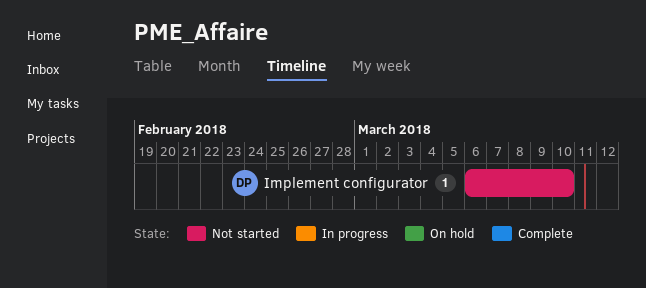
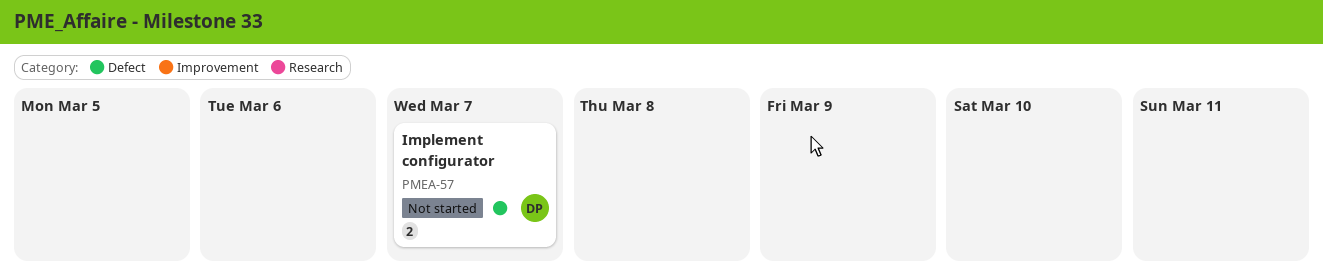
Implement configurator, estimate: 1 -> 2
Implement configurator, due: Mar 10 -> Mar 7

